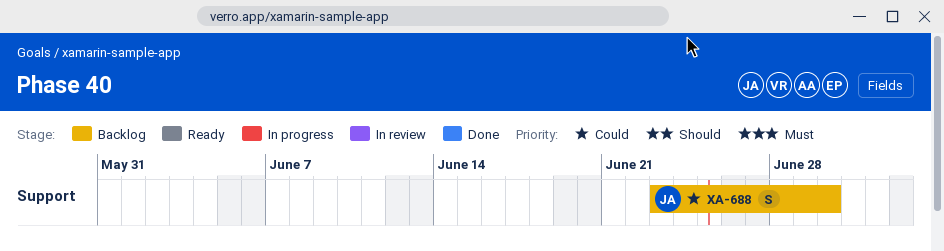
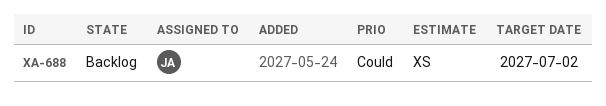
XA-688, estimate: S -> XS
XA-688, due: Jun 30 -> Jul 2

